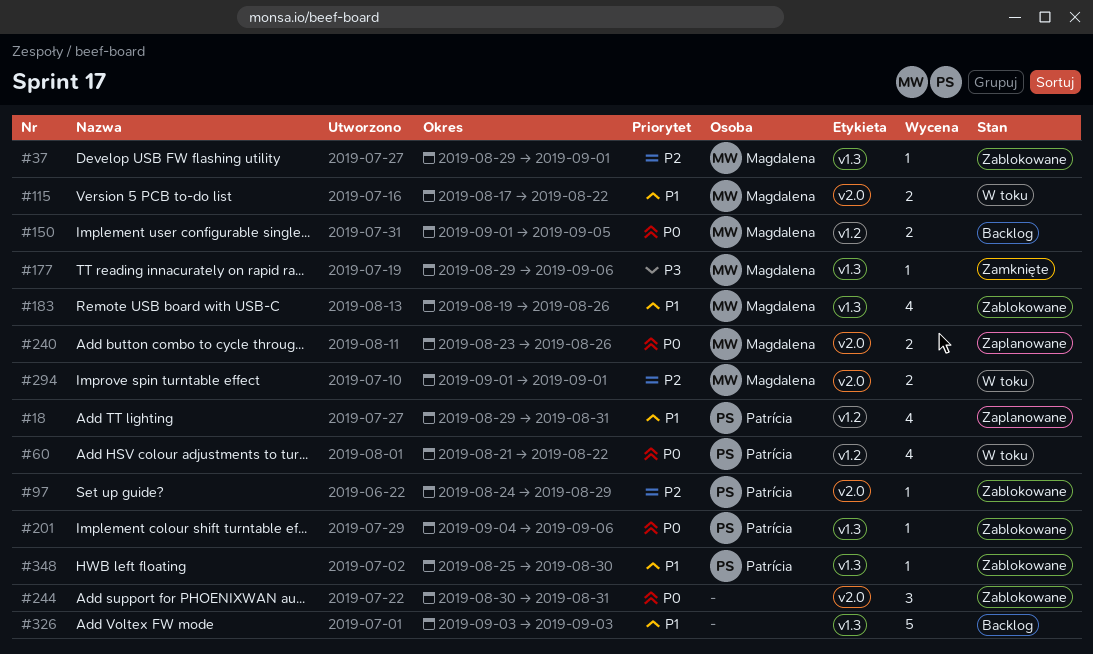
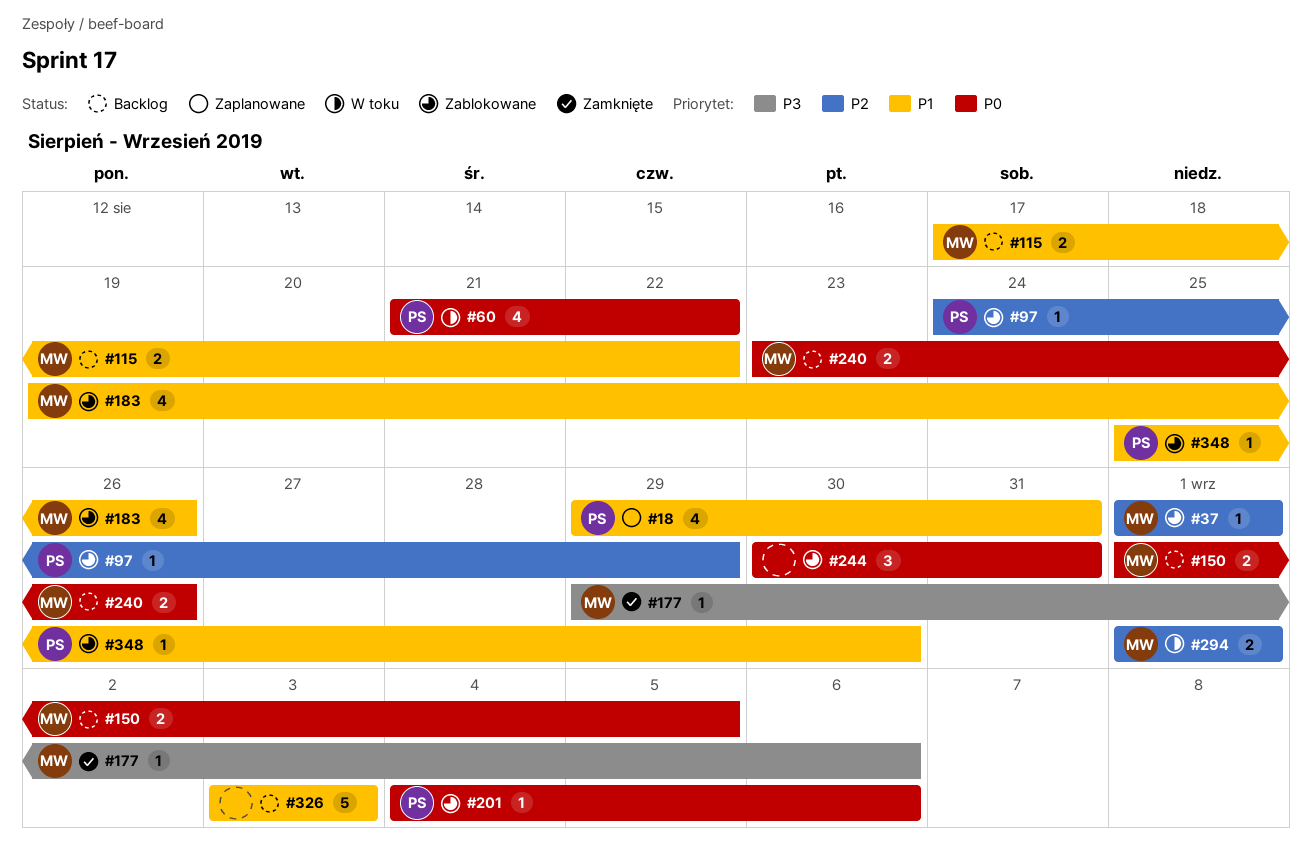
#37, start: Aug 29 -> Sep 1
#115, status: W toku -> Backlog
#240, status: Zaplanowane -> Backlog

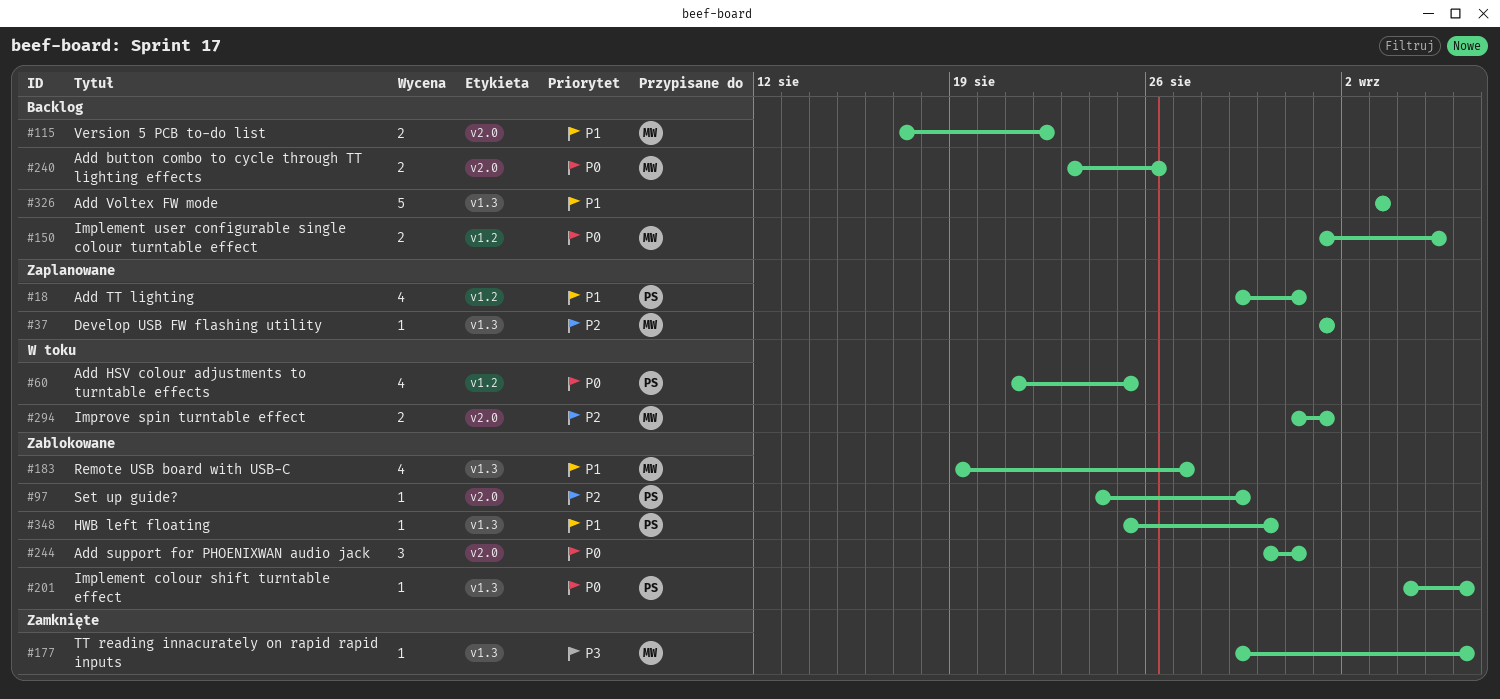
#37, status: Zablokowane -> Zaplanowane
#60, due: Aug 22 -> Aug 25
#183, due: Aug 26 -> Aug 27
#294, start: Sep 1 -> Aug 31

